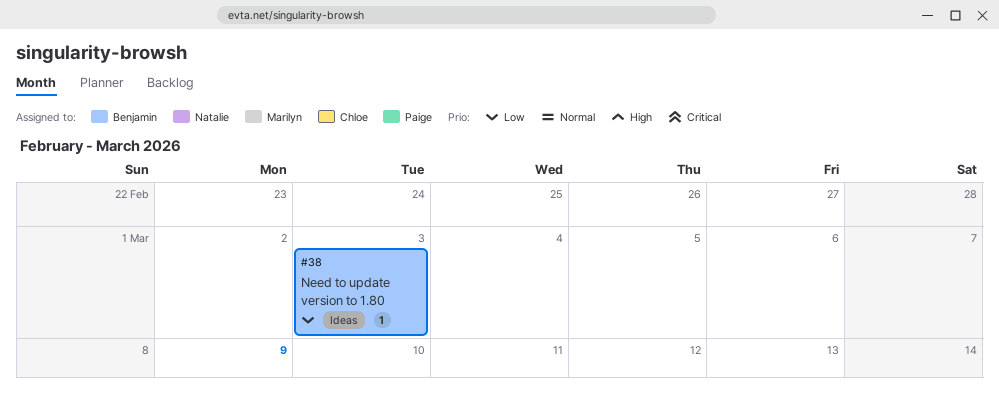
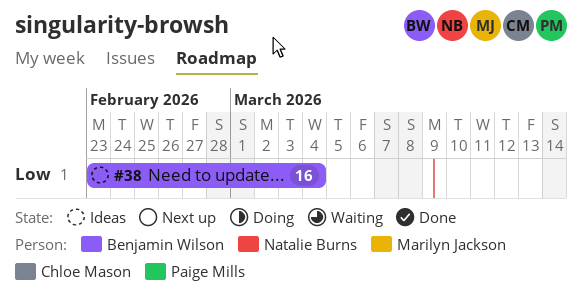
#38, estimate: 1 -> 16
#38, due: Mar 3 -> Mar 4

